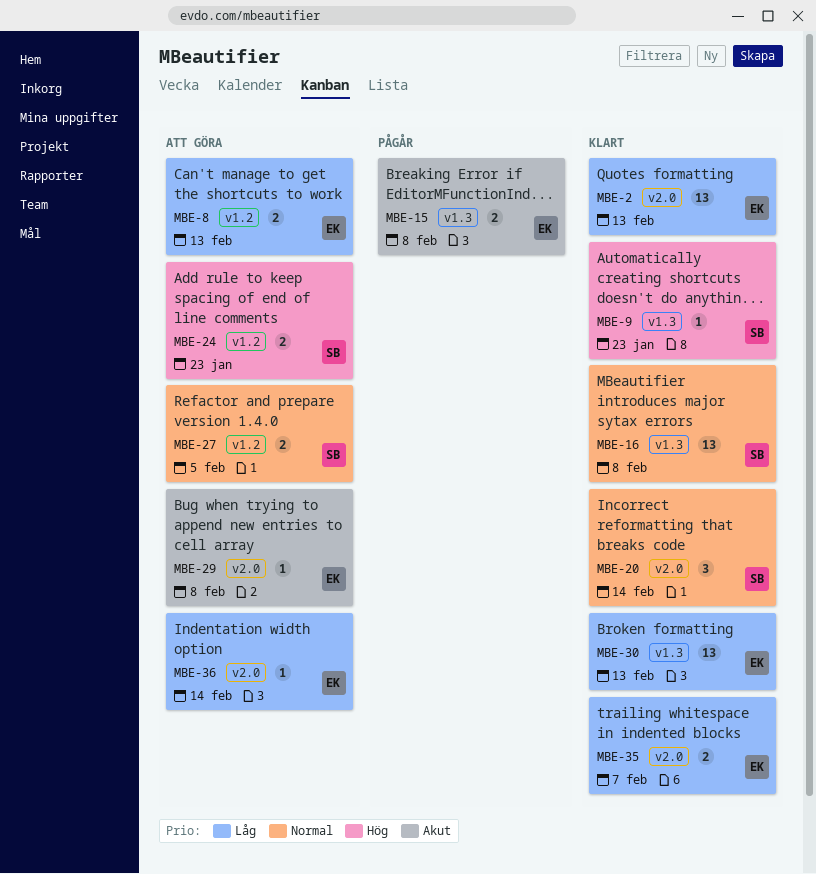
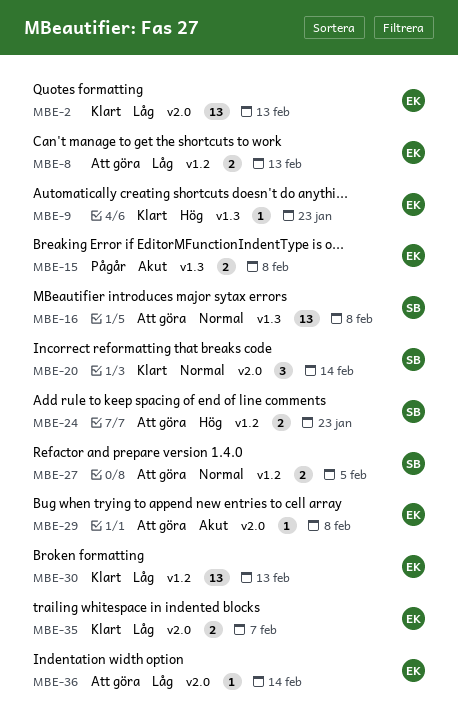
MBE-9, owner: SB -> EK
MBE-16, status: Klart -> Att göra
MBE-30, label: v1.3 -> v1.2

